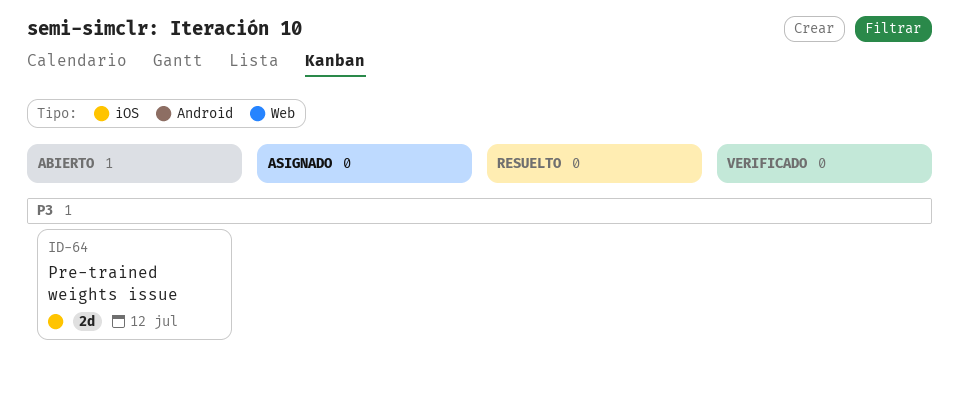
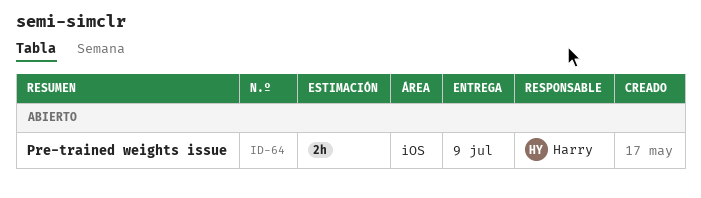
ID-64, estimate: 2d -> 2h
ID-64, due: Jul 12 -> Jul 9

